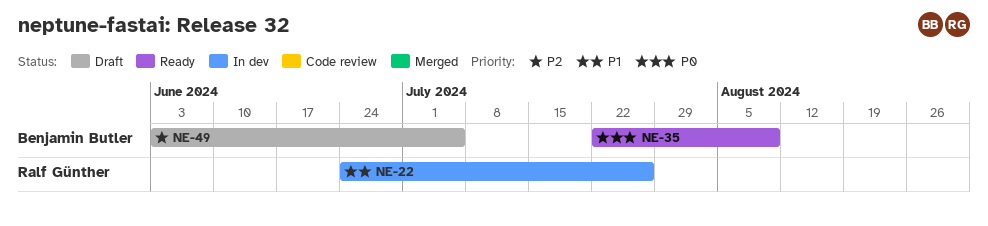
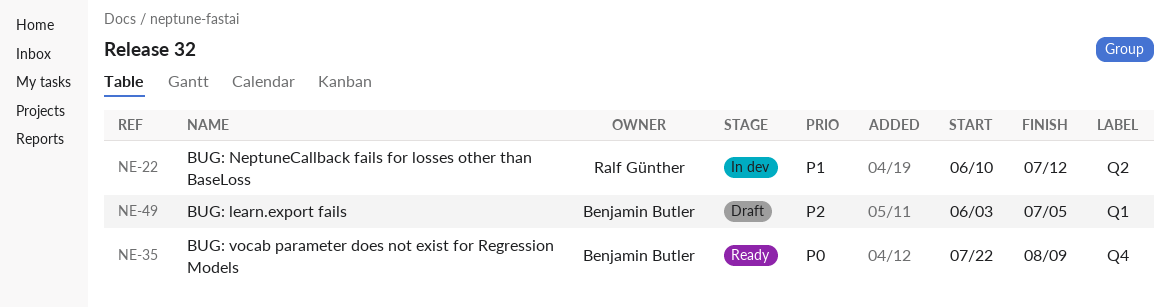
NE-22, start: Jun 24 -> Jun 10
NE-22, due: Jul 26 -> Jul 12

